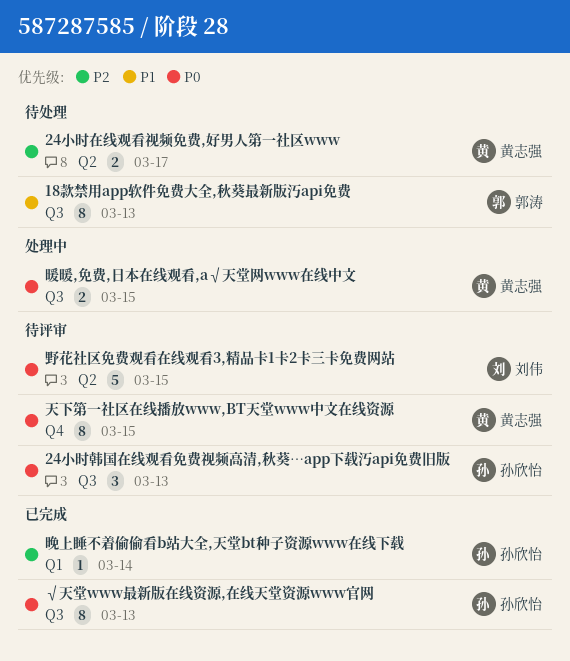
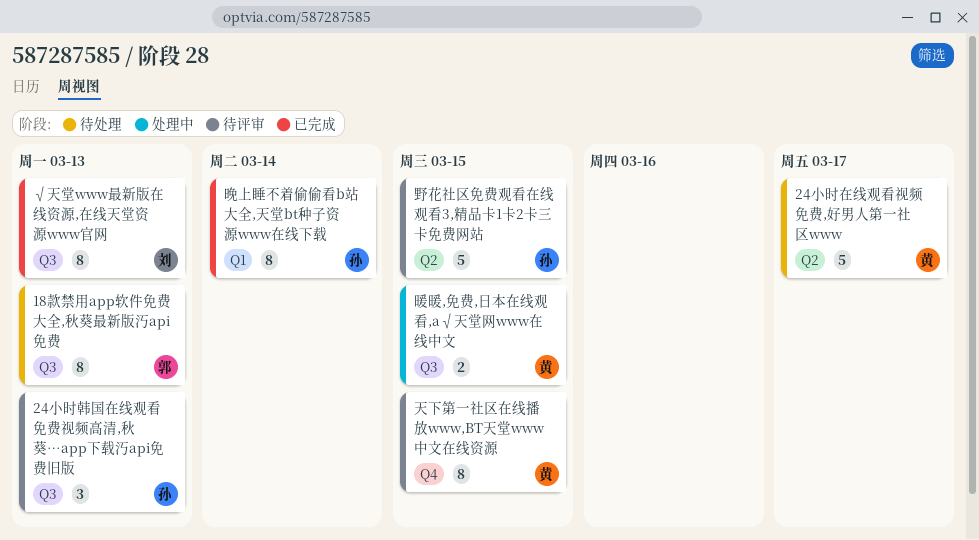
24小时在线观看视频免费,好男人第一社区www, estimate: 2 -> 5
√天堂www最新版在线资源,在线天堂资源www官网, owner: 孙欣怡 -> 刘伟
晚上睡不着偷偷看b站大全,天堂bt种子资源www在线下载, estimate: 1 -> 8
野花社区免费观看在线观看3,精品卡1卡2卡三卡免费网站, owner: 刘伟 -> 孙欣怡

